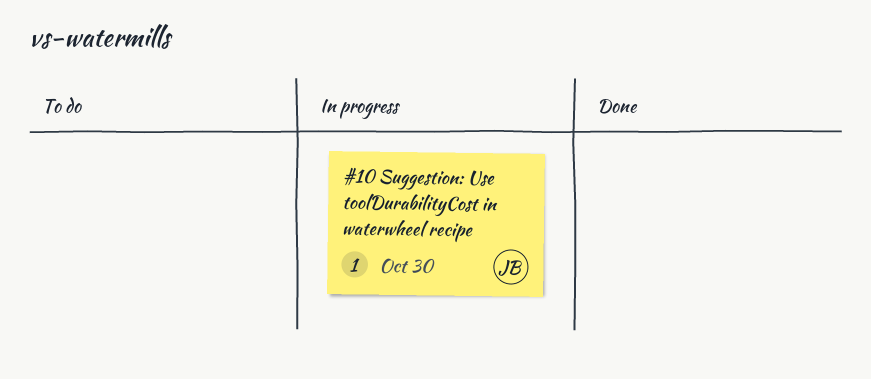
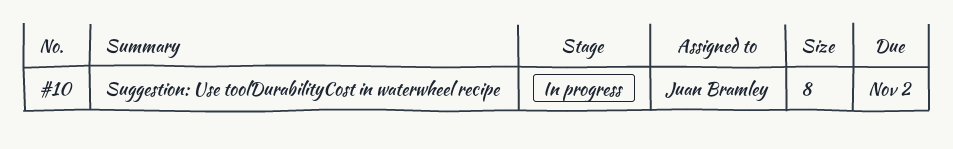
#10, estimate: 1 -> 8
#10, due: Oct 30 -> Nov 2

